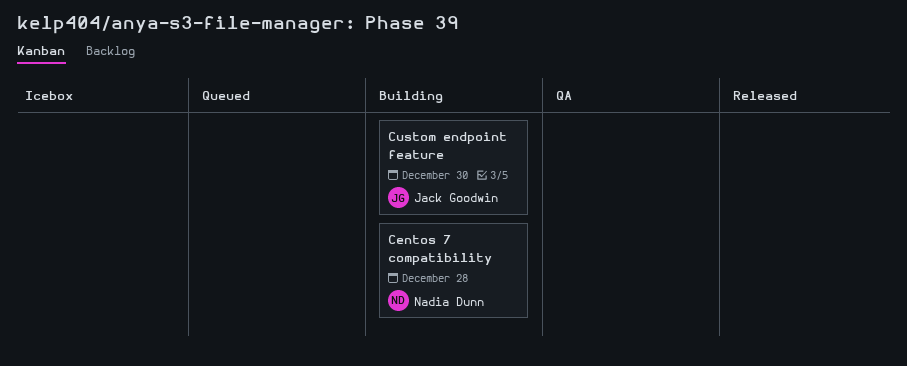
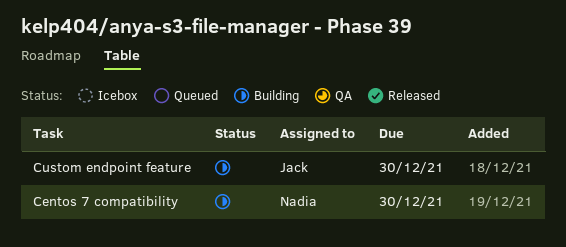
Centos 7 compatibility, due: Dec 28 -> Dec 30

